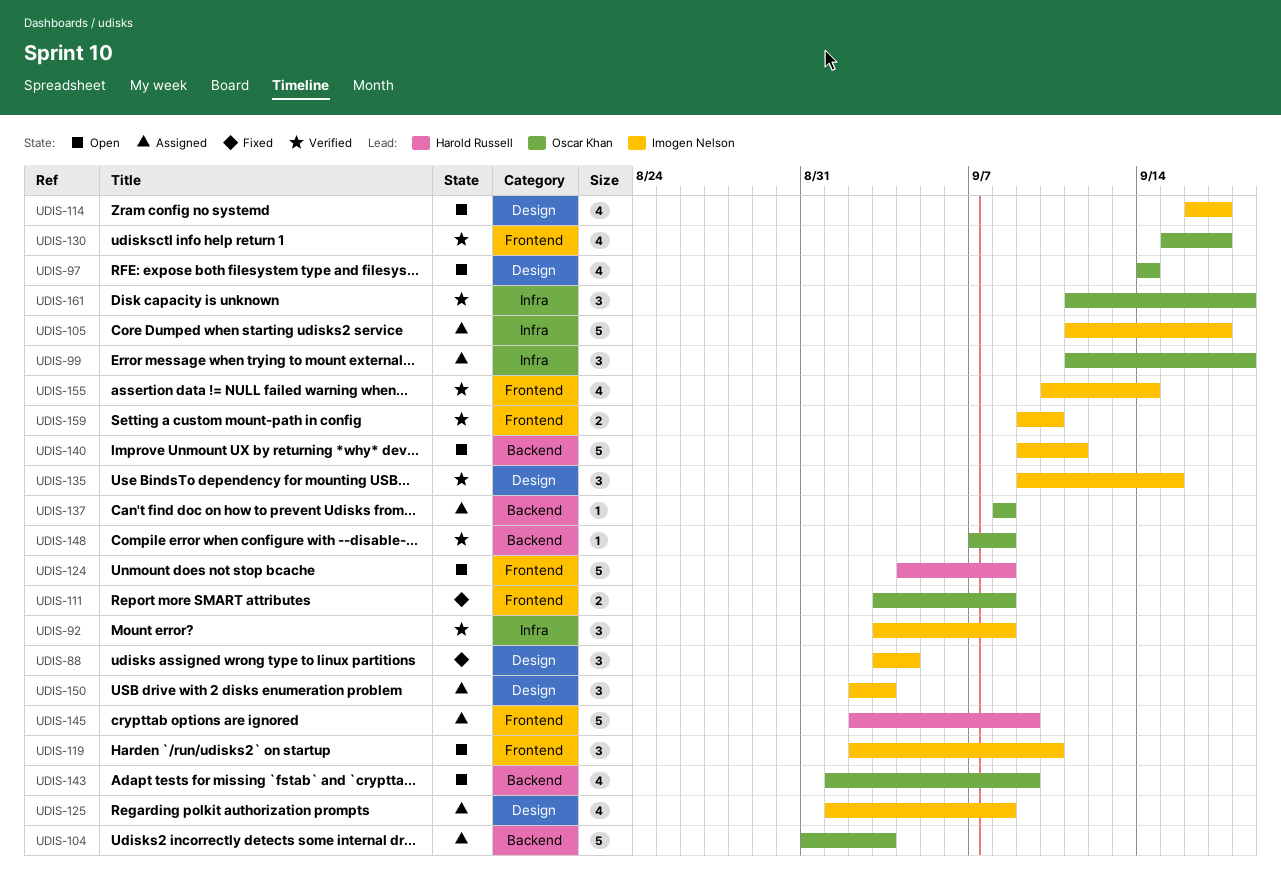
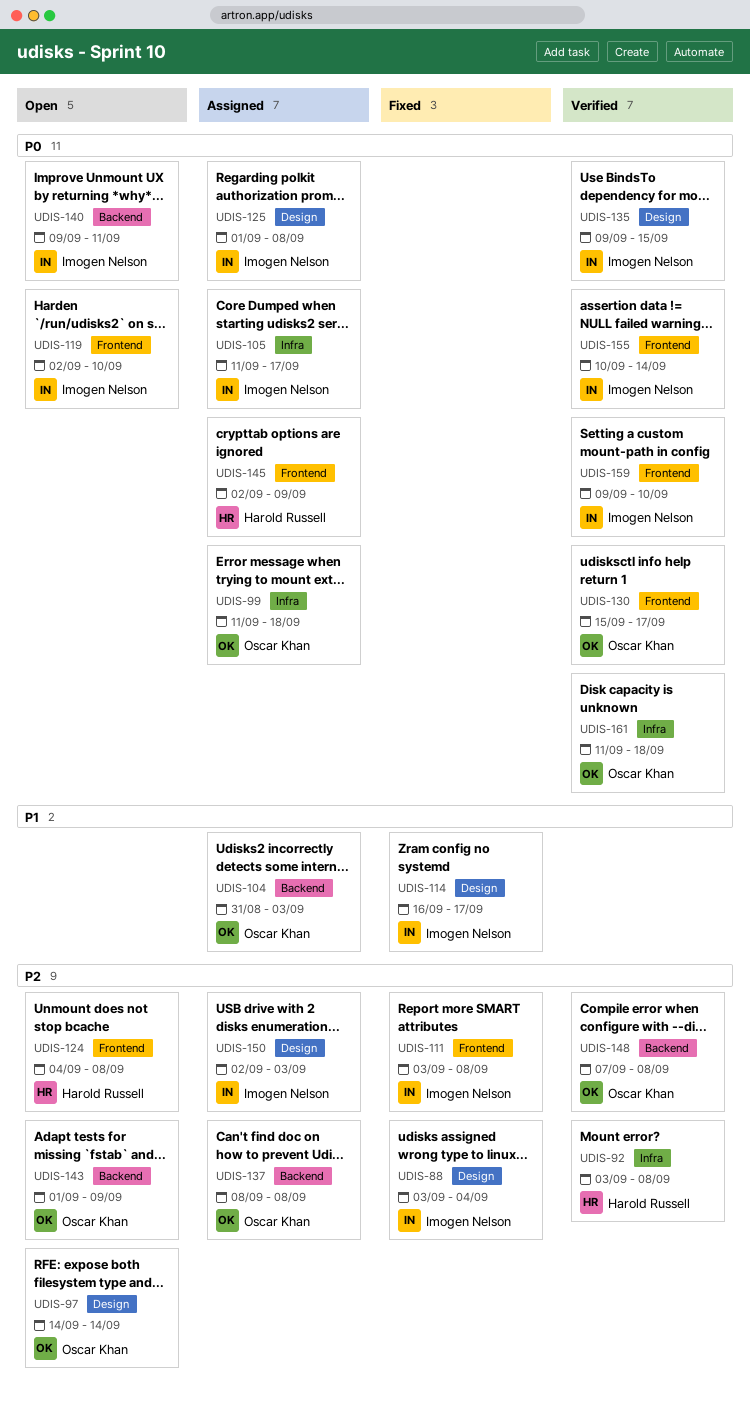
UDIS-92, owner: Imogen Nelson -> Harold Russell
UDIS-111, owner: Oscar Khan -> Imogen Nelson
UDIS-114, status: Open -> Fixed

